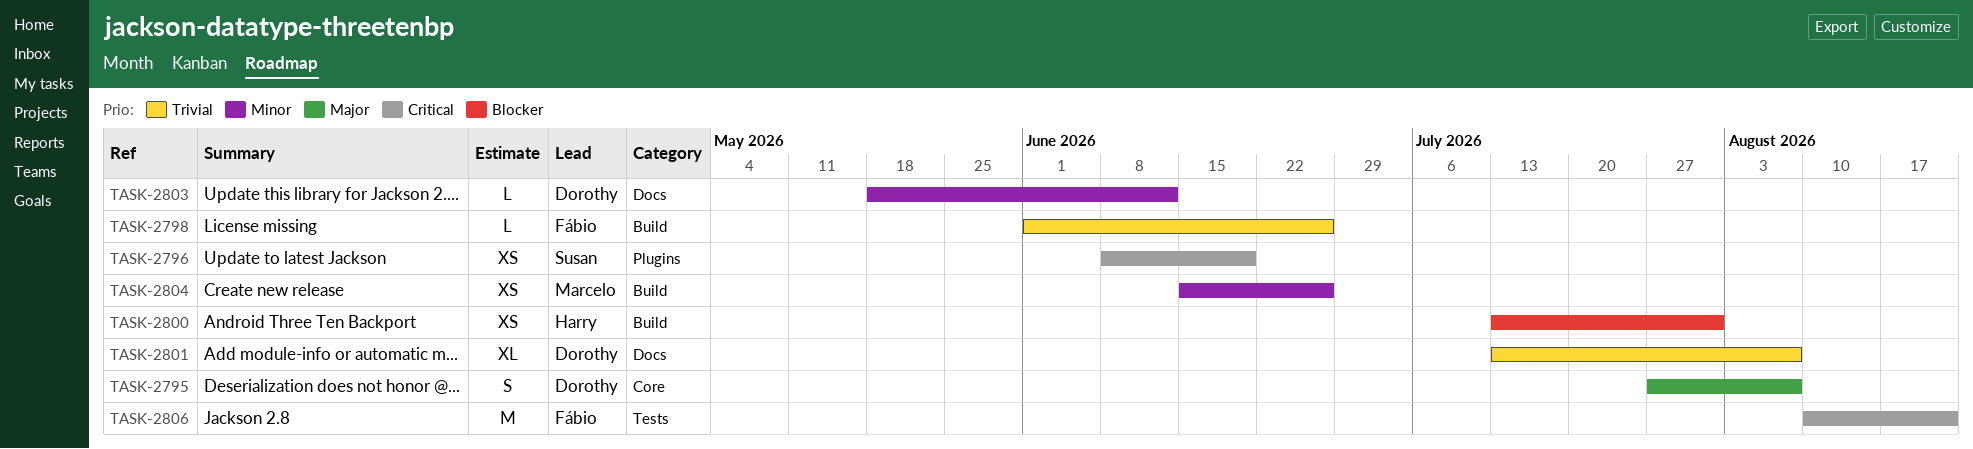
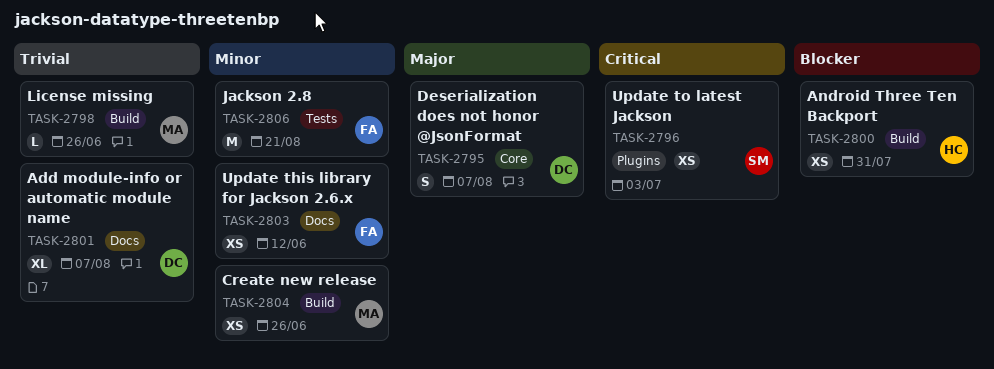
TASK-2796, due: Jun 19 -> Jul 3
TASK-2798, owner: Fábio -> Marcelo
TASK-2803, owner: Dorothy -> Fábio
TASK-2803, estimate: L -> XS
TASK-2806, priority: Critical -> Minor

